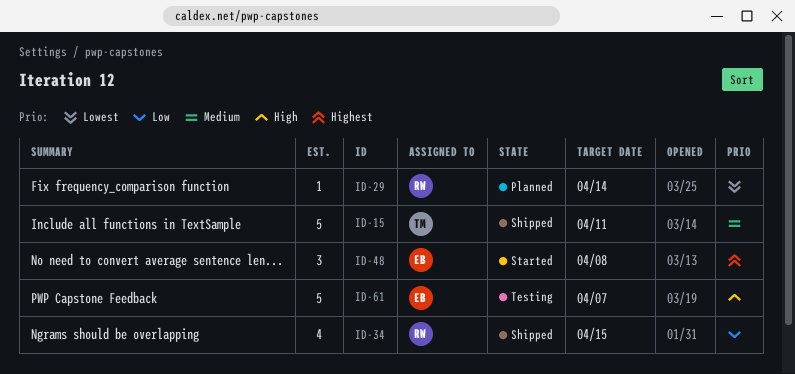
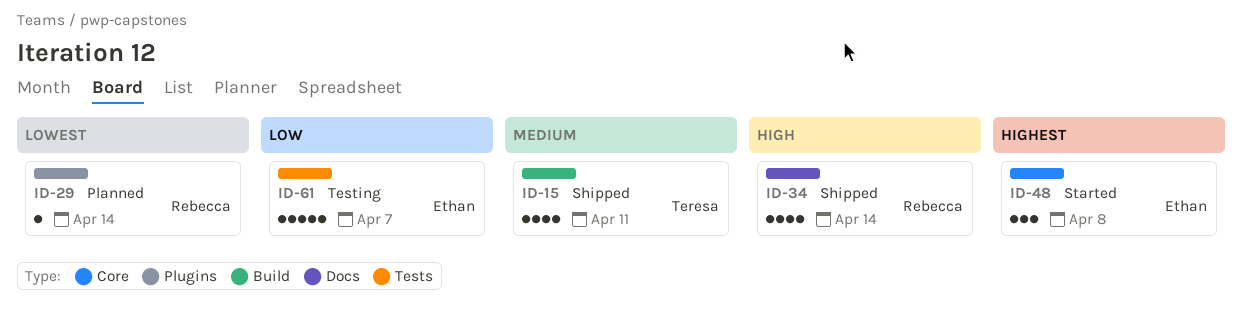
ID-15, estimate: 5 -> 4
ID-34, priority: Low -> High
ID-34, due: Apr 15 -> Apr 14
ID-61, priority: High -> Low

